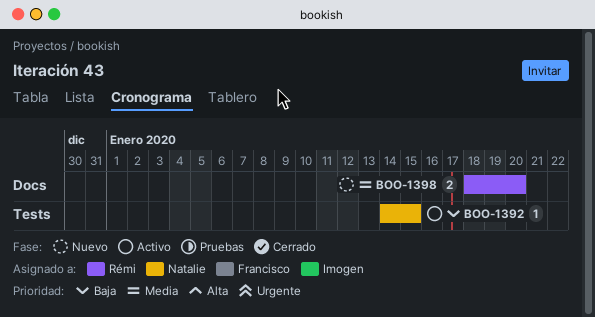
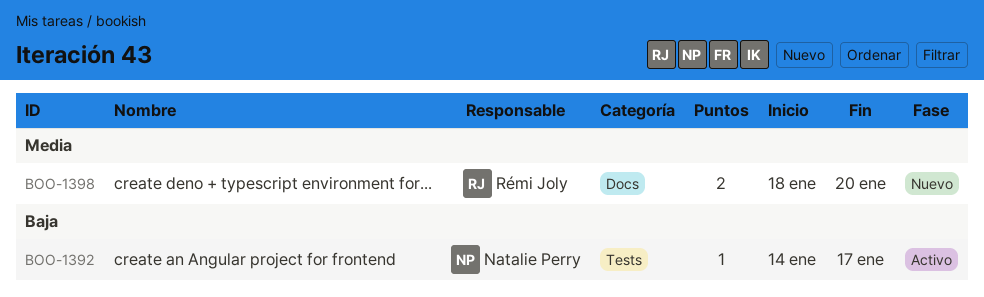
BOO-1392, due: Jan 15 -> Jan 17

